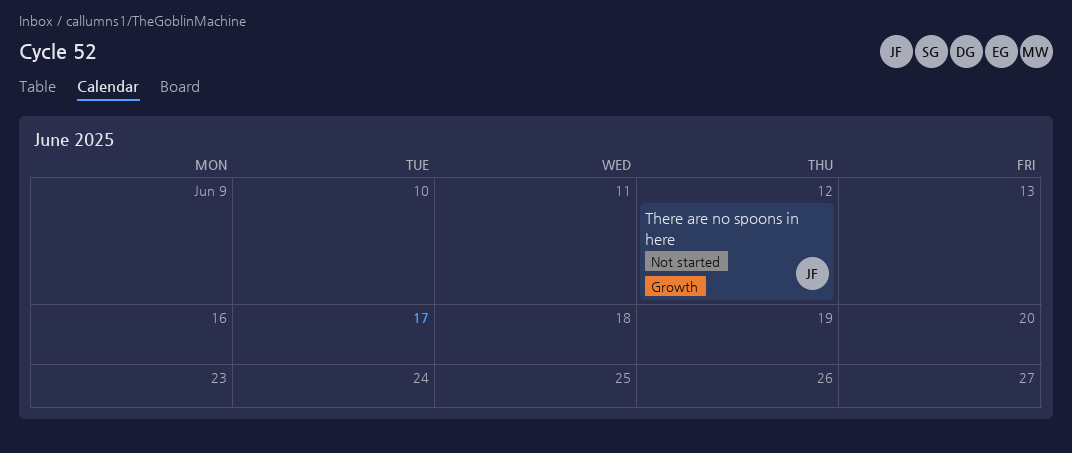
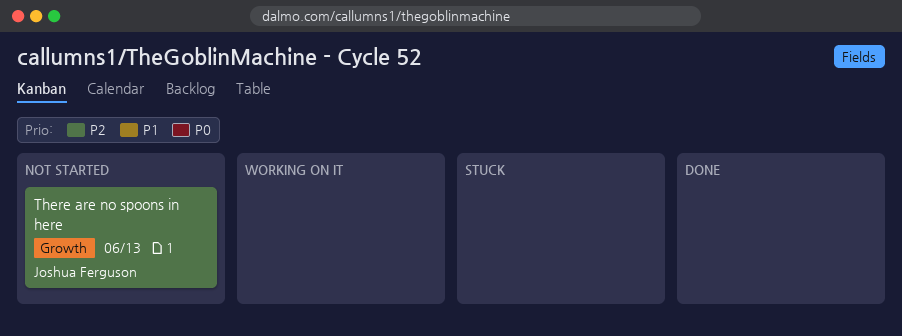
There are no spoons in here, due: Jun 12 -> Jun 13

